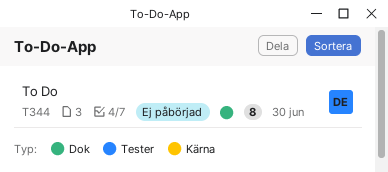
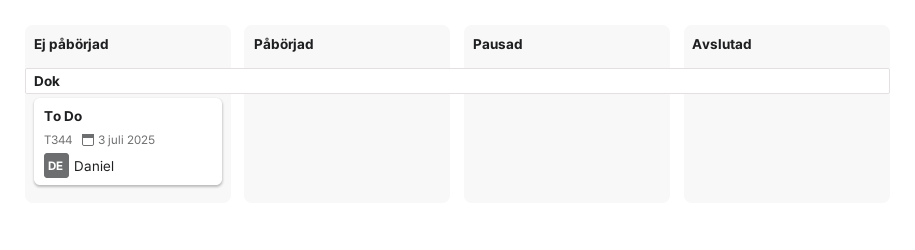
T344, due: Jun 30 -> Jul 3

